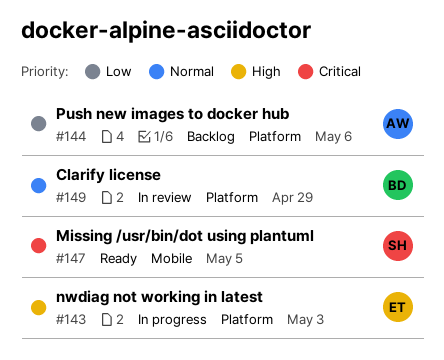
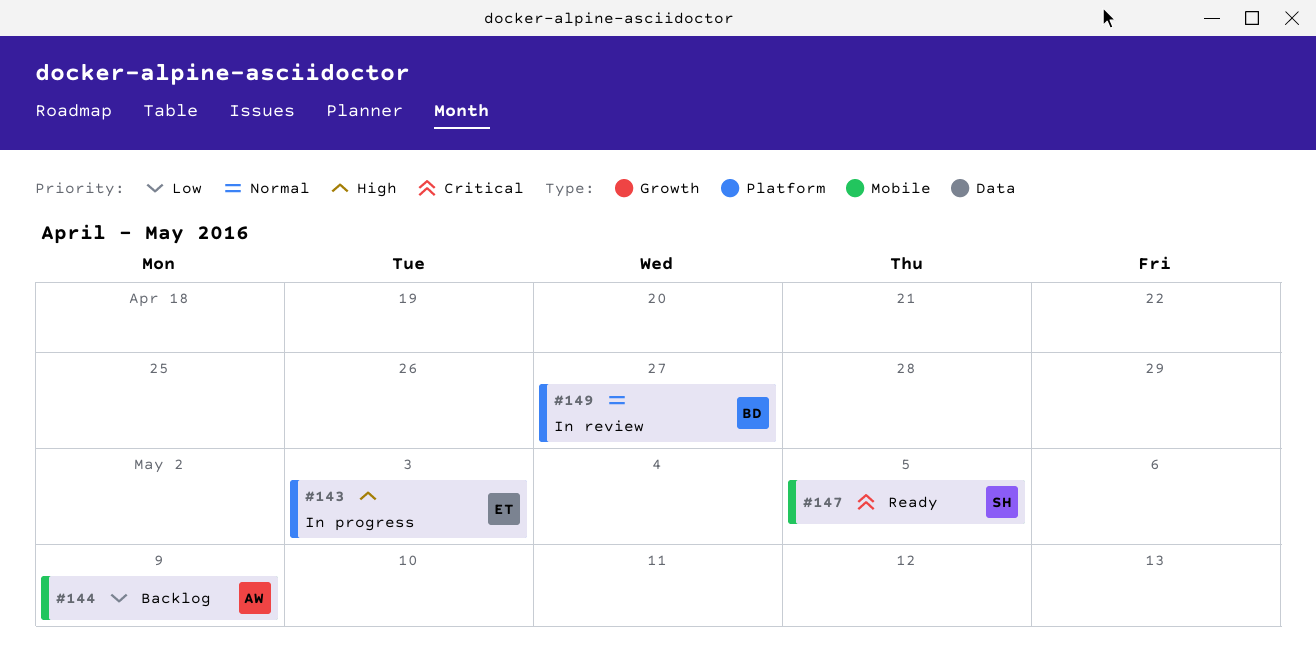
#144, label: Platform -> Mobile
#144, due: May 6 -> May 9
#149, due: Apr 29 -> Apr 27

